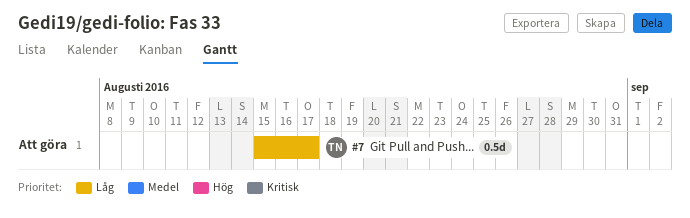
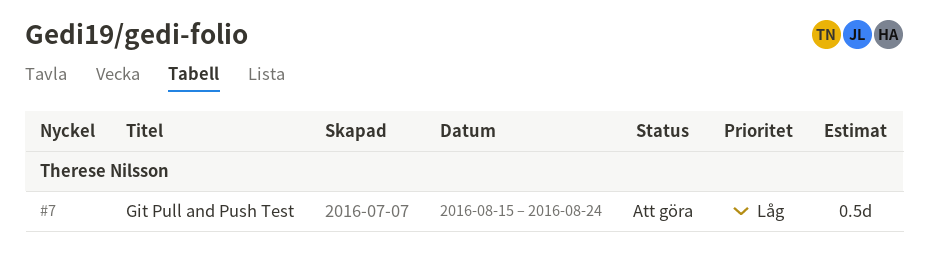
#7, due: Aug 17 -> Aug 24

